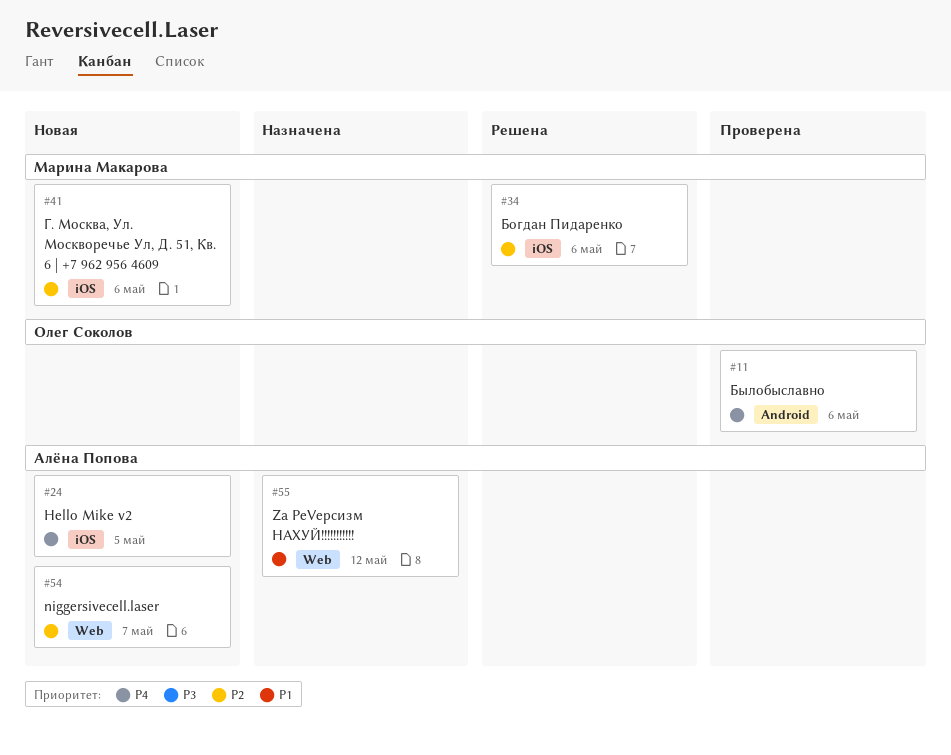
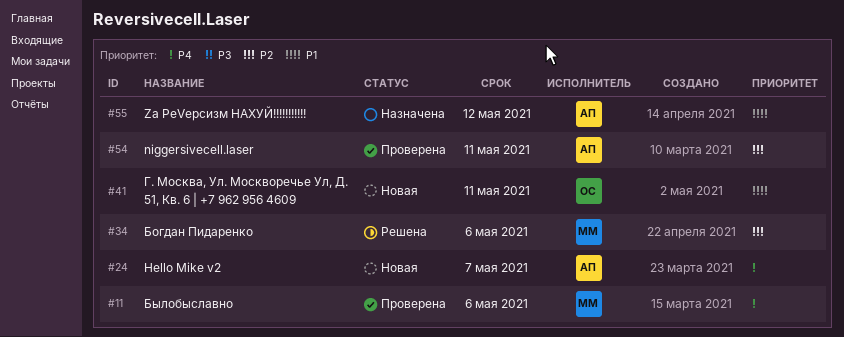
#11, owner: Олег Соколов -> Марина Макарова
#24, due: May 5 -> May 7
#41, owner: Марина Макарова -> Олег Соколов
#41, priority: P2 -> P1
#41, due: May 6 -> May 11
#54, status: Новая -> Проверена
#54, due: May 7 -> May 11

